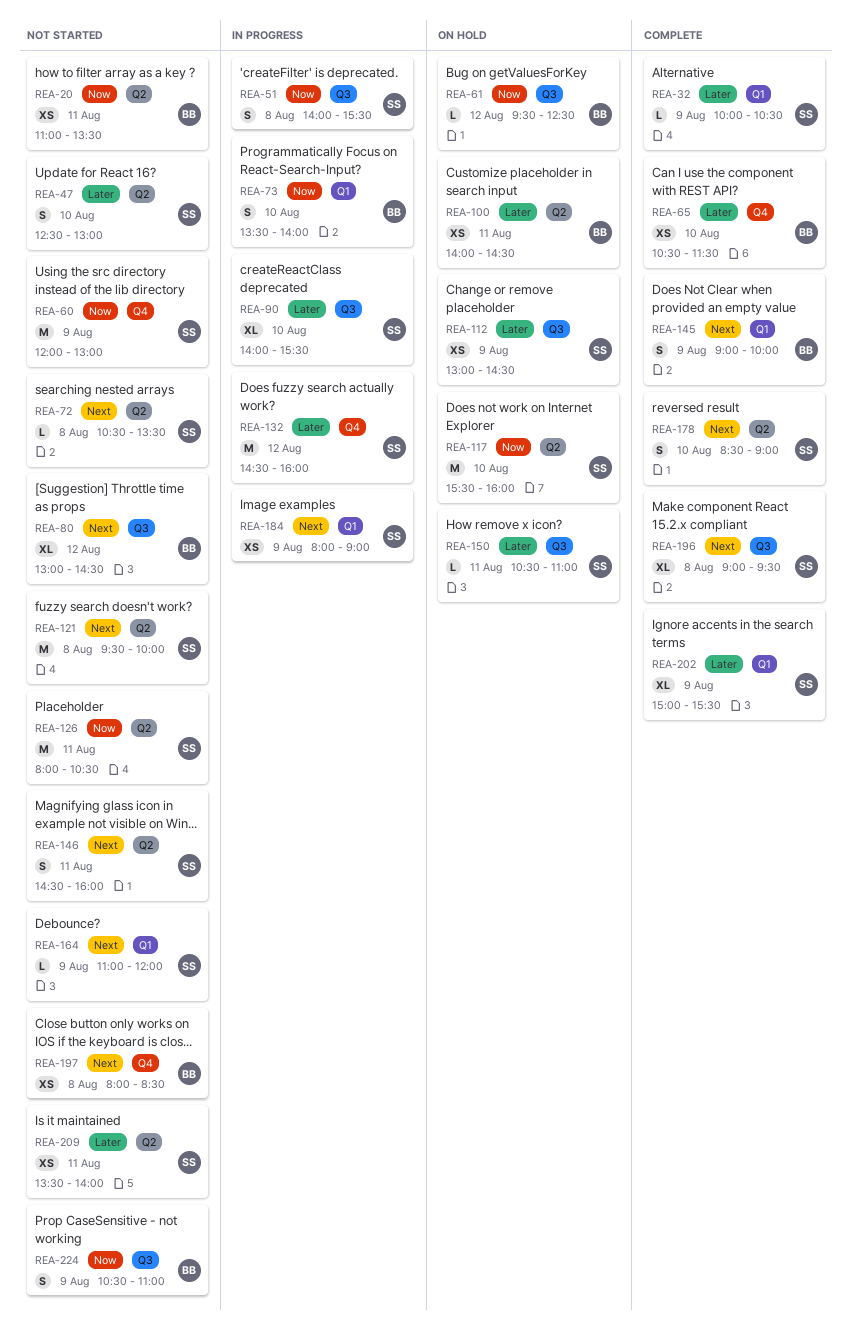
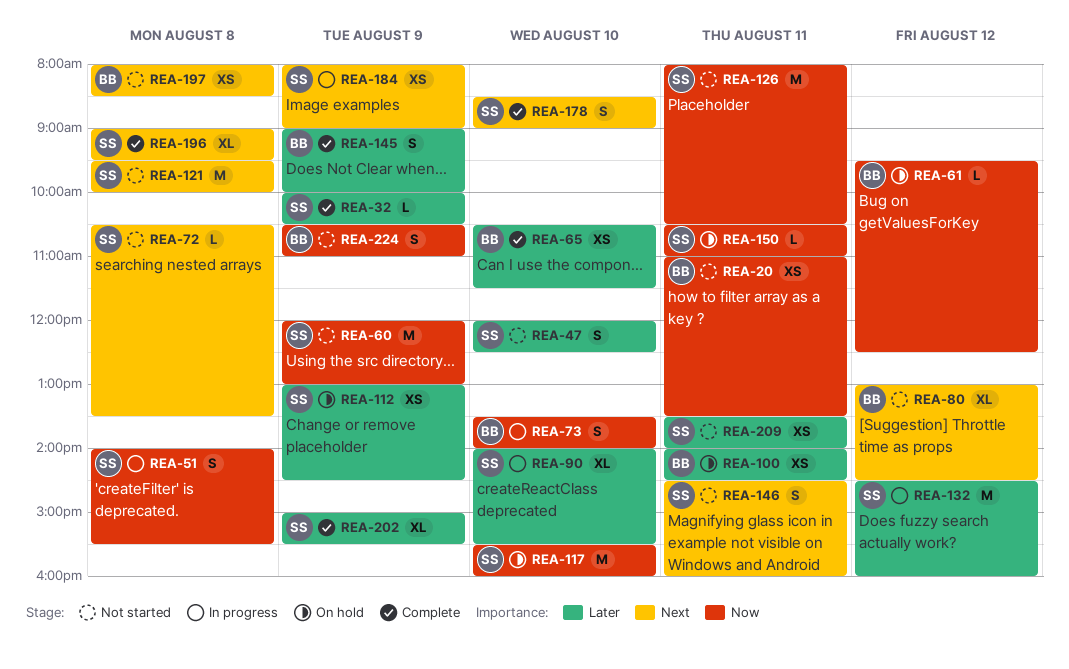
REA-47, begins: 12:30 -> 12:00
REA-47, ends: 13:00 -> 12:30
REA-145, priority: Next -> Later
REA-150, priority: Later -> Now
REA-164: present -> none

